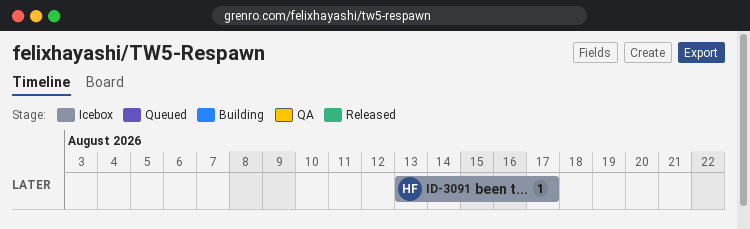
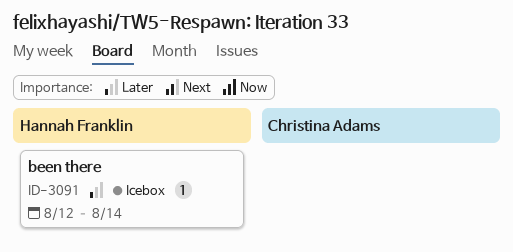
ID-3091, start: Aug 13 -> Aug 12
ID-3091, due: Aug 17 -> Aug 14

